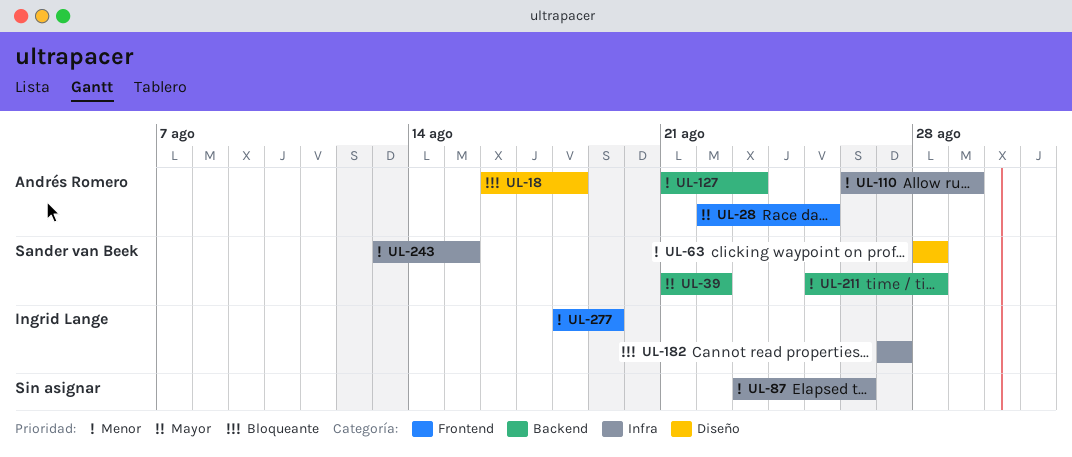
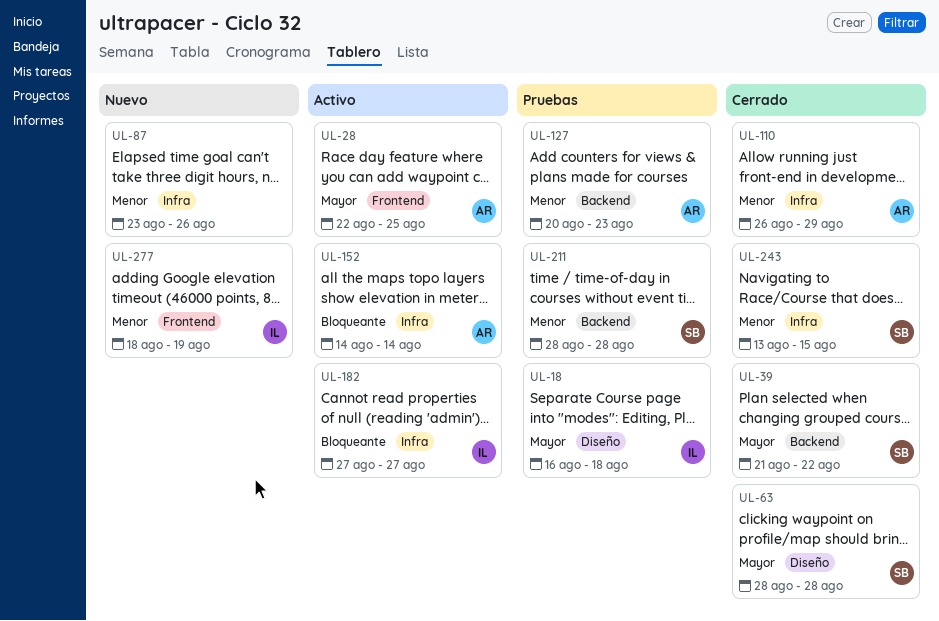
UL-18, owner: Andrés Romero -> Ingrid Lange
UL-18, priority: Bloqueante -> Mayor
UL-63, priority: Menor -> Mayor
UL-127, start: Aug 21 -> Aug 20
UL-152: none -> present
UL-211, start: Aug 25 -> Aug 28

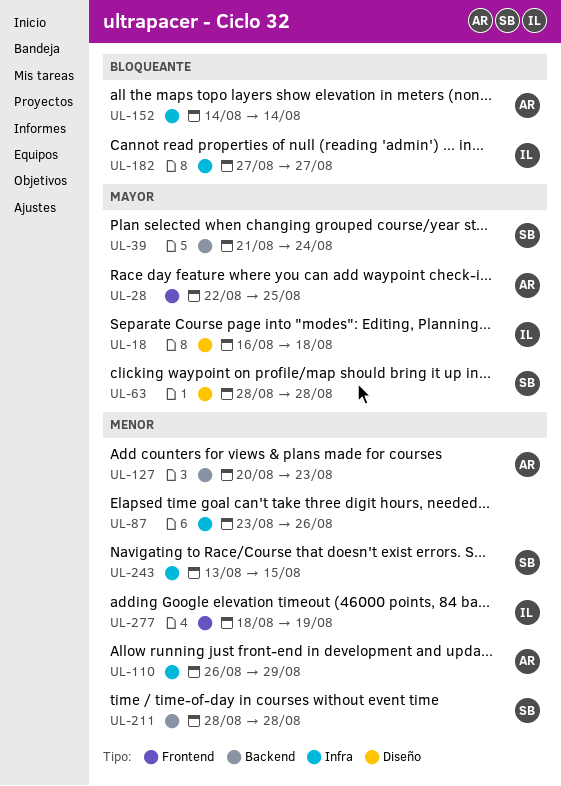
UL-39, due: Aug 22 -> Aug 24

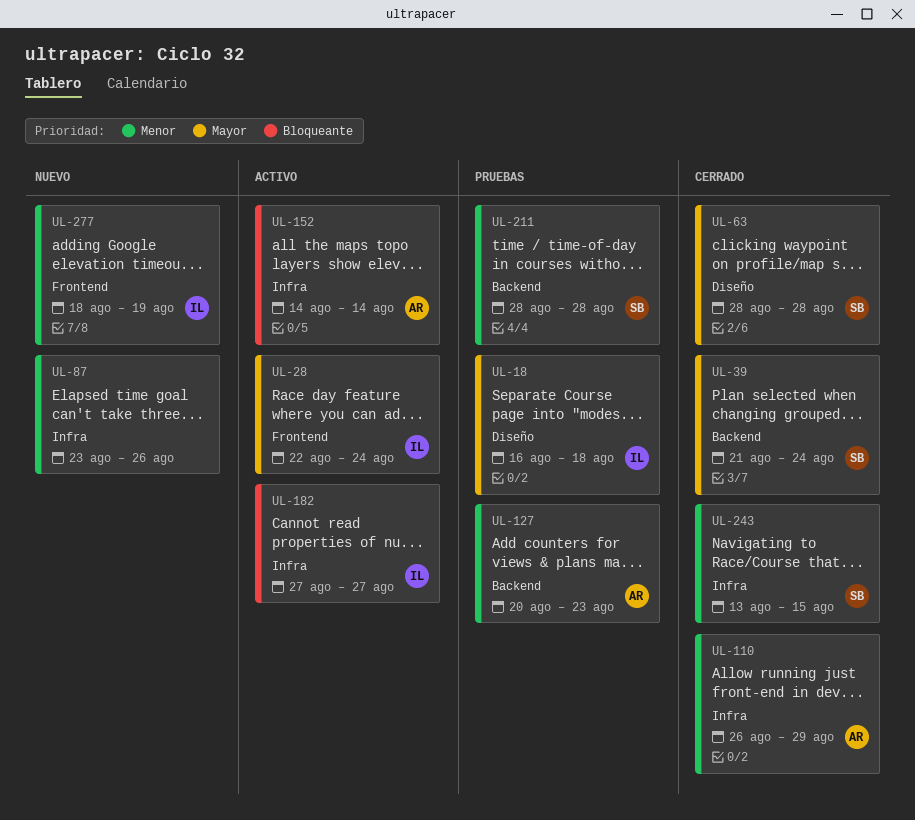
UL-28, owner: AR -> IL
UL-28, due: Aug 25 -> Aug 24

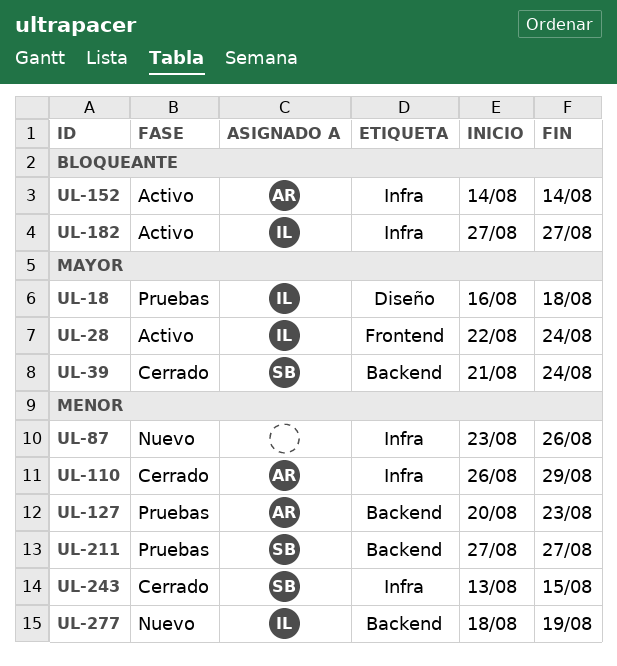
UL-63: present -> none
UL-211, start: Aug 28 -> Aug 27
UL-211, due: Aug 28 -> Aug 27
UL-277, label: Frontend -> Backend

